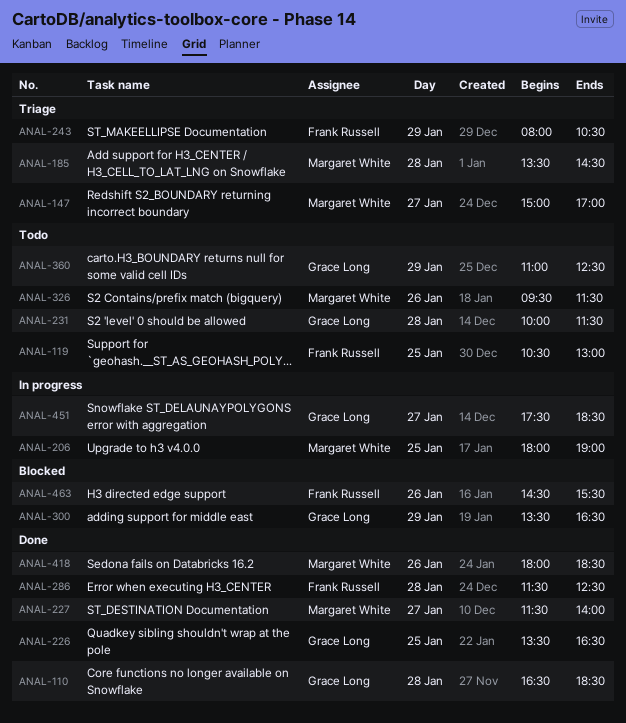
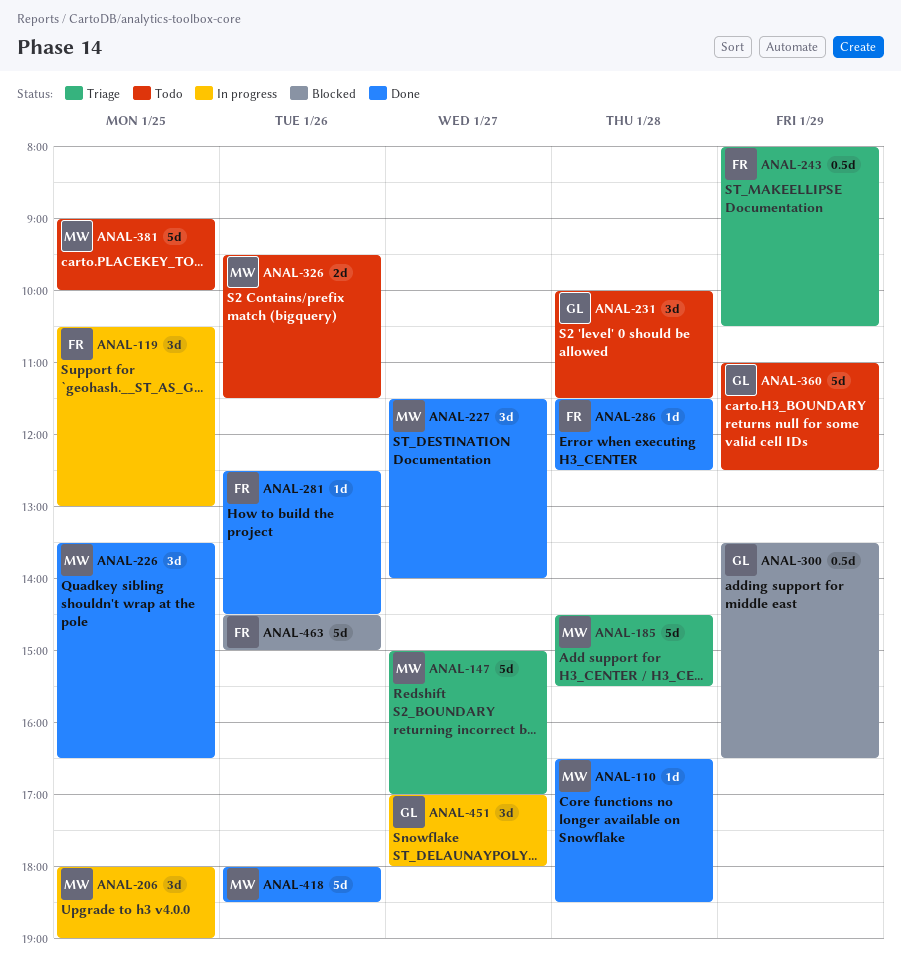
ANAL-110, owner: Grace Long -> Margaret White
ANAL-119, status: Todo -> In progress
ANAL-185, begins: 13:30 -> 14:30
ANAL-185, ends: 14:30 -> 15:30
ANAL-226, owner: Grace Long -> Margaret White
ANAL-281: none -> present
ANAL-381: none -> present
ANAL-451, begins: 17:30 -> 17:00
ANAL-451, ends: 18:30 -> 18:00
ANAL-463, ends: 15:30 -> 15:00

